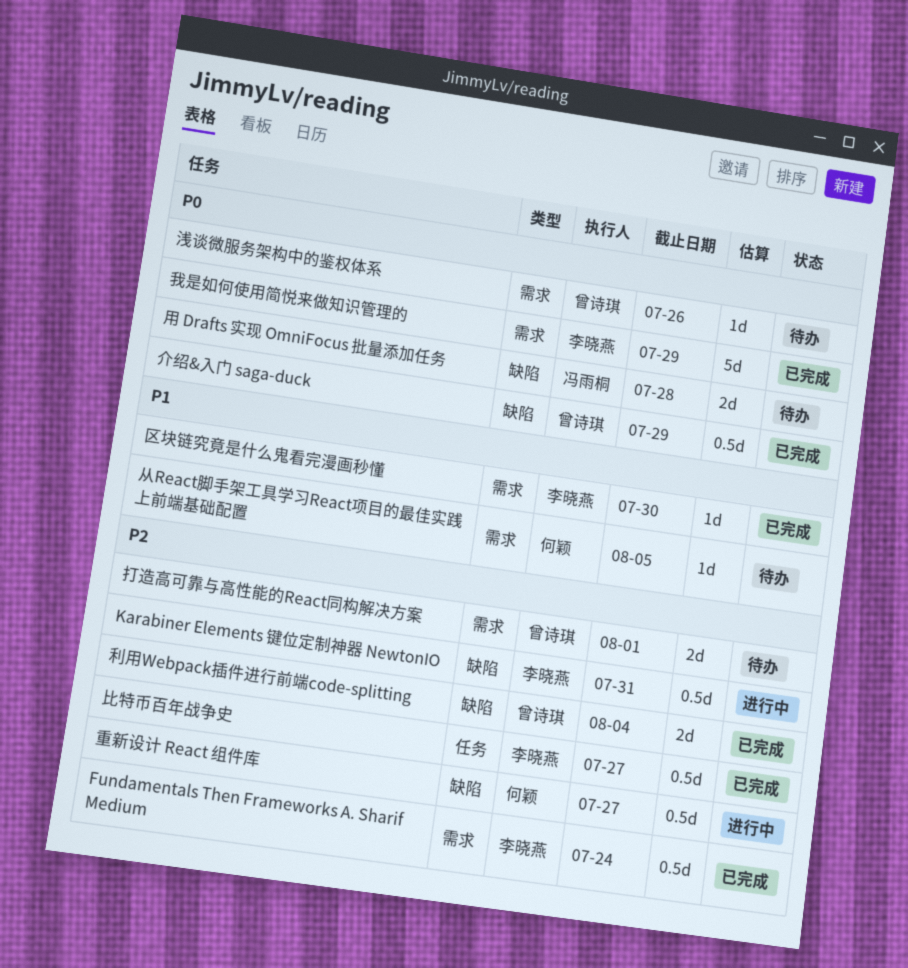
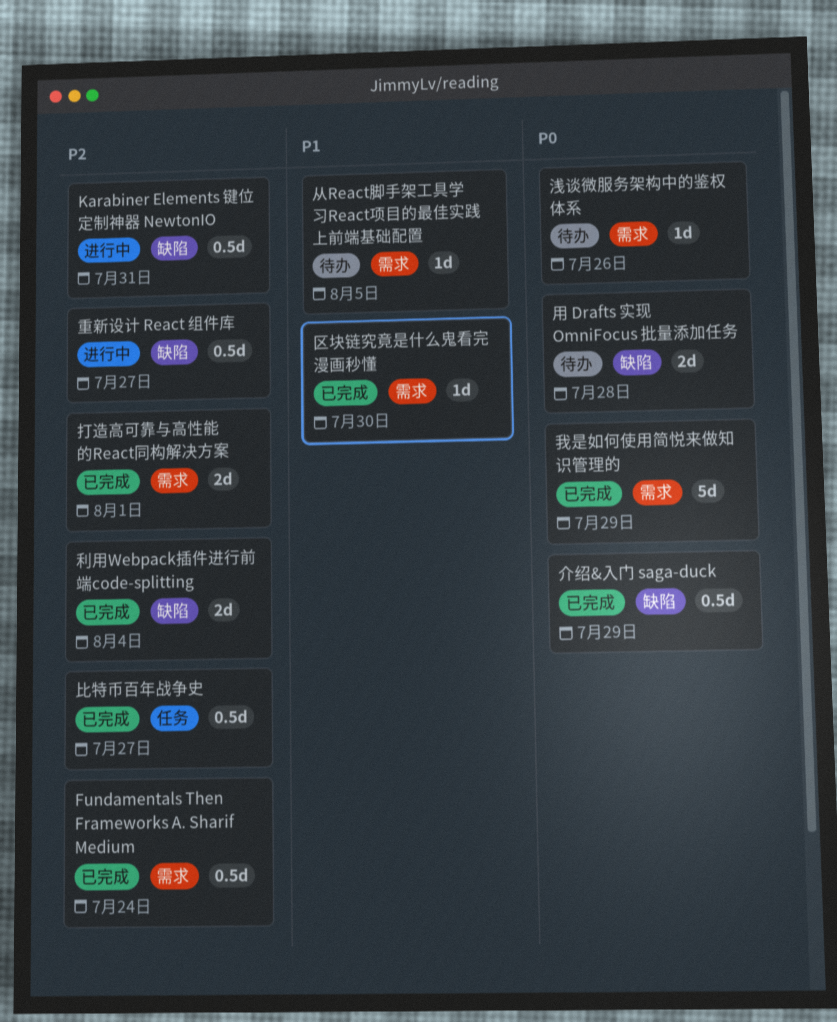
打造高可靠与高性能的React同构解决方案, status: 待办 -> 已完成

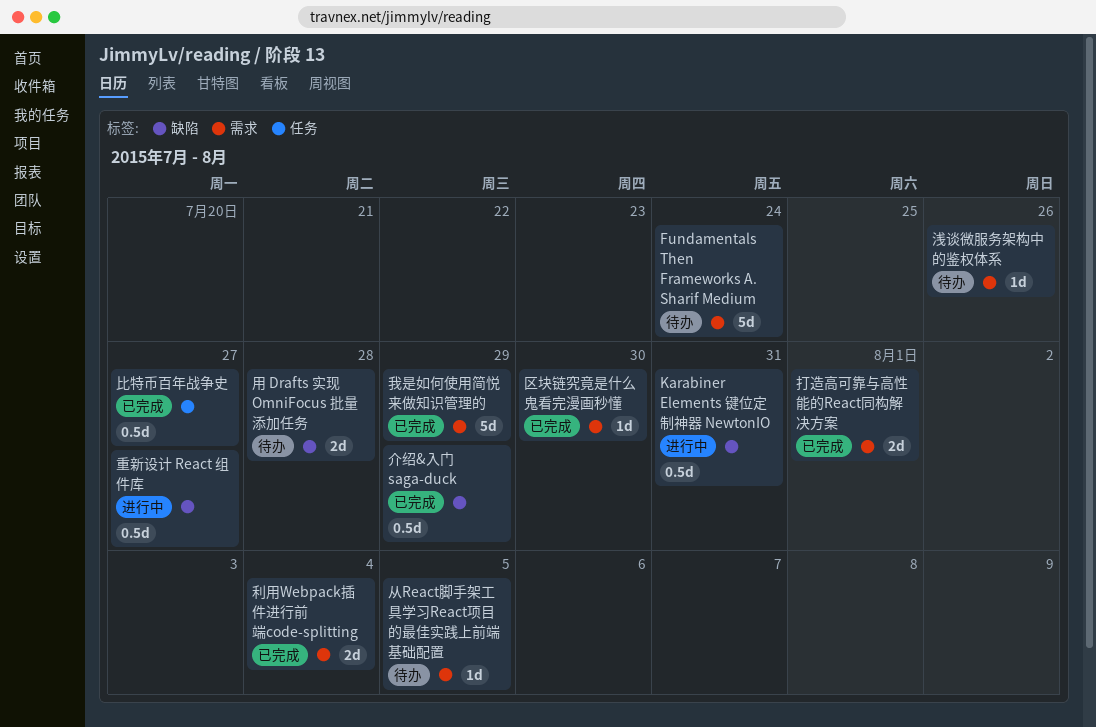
Fundamentals Then Frameworks A. Sharif Medium, status: 已完成 -> 待办
Fundamentals Then Frameworks A. Sharif Medium, estimate: 0.5d -> 5d
利用Webpack插件进行前端code-splitting, label: 缺陷 -> 需求

